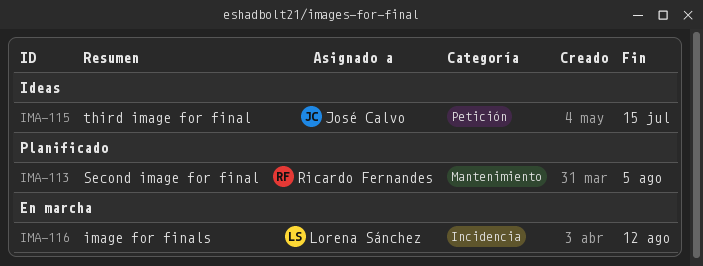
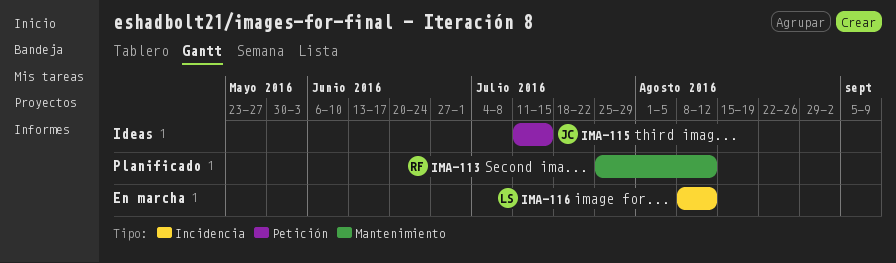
IMA-113, due: Aug 5 -> Aug 12

